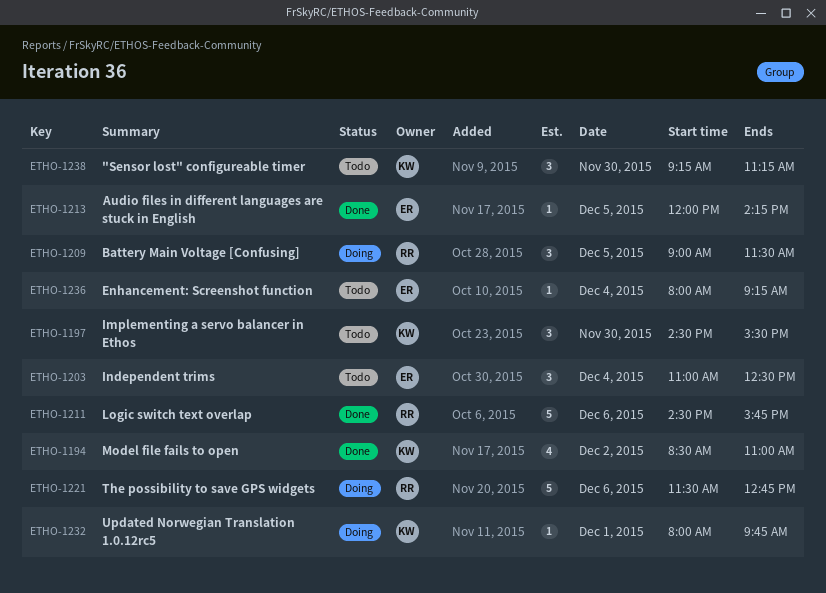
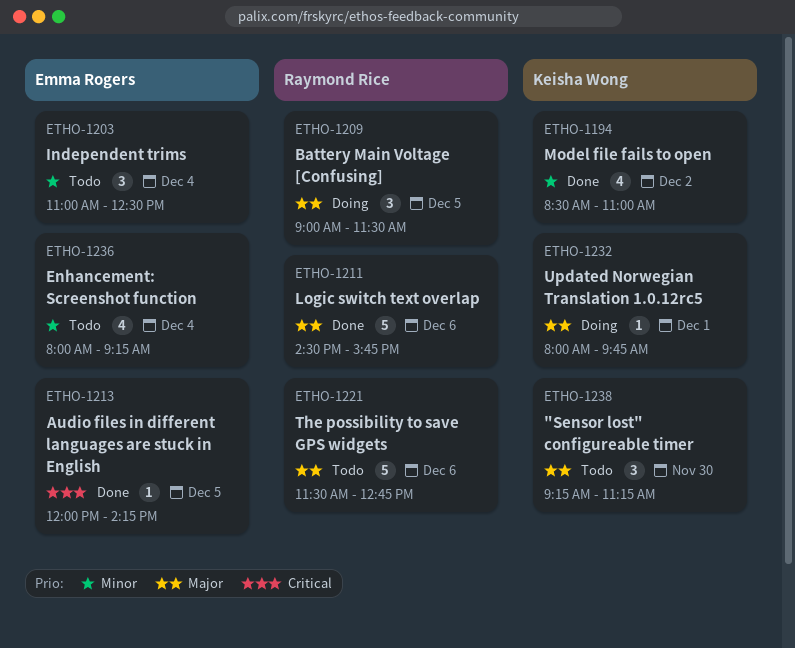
ETHO-1197: present -> none
ETHO-1221, status: Doing -> Todo
ETHO-1236, estimate: 1 -> 4

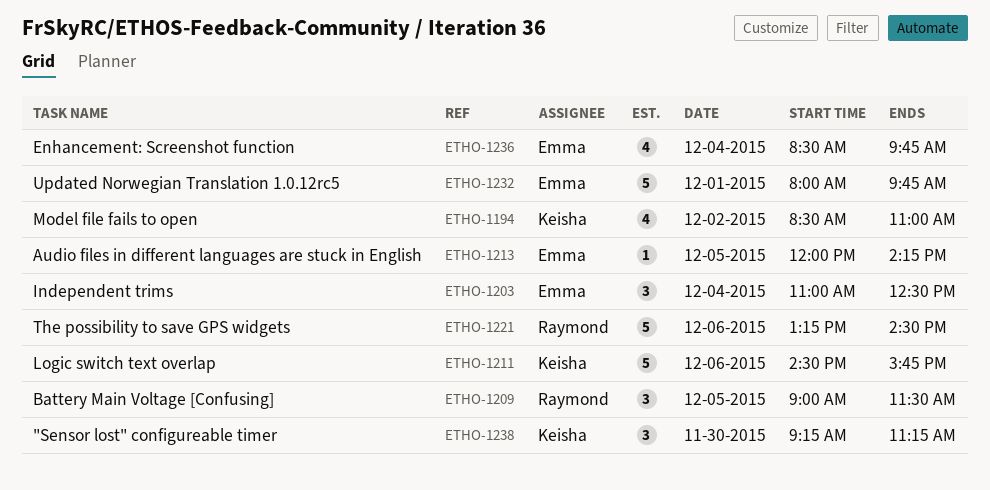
ETHO-1211, owner: Raymond Rice -> Keisha Wong
ETHO-1221, begins: 11:30 -> 13:15
ETHO-1221, ends: 12:45 -> 14:30
ETHO-1232, owner: Keisha Wong -> Emma Rogers
ETHO-1232, estimate: 1 -> 5
ETHO-1236, begins: 08:00 -> 08:30
ETHO-1236, ends: 09:15 -> 09:45

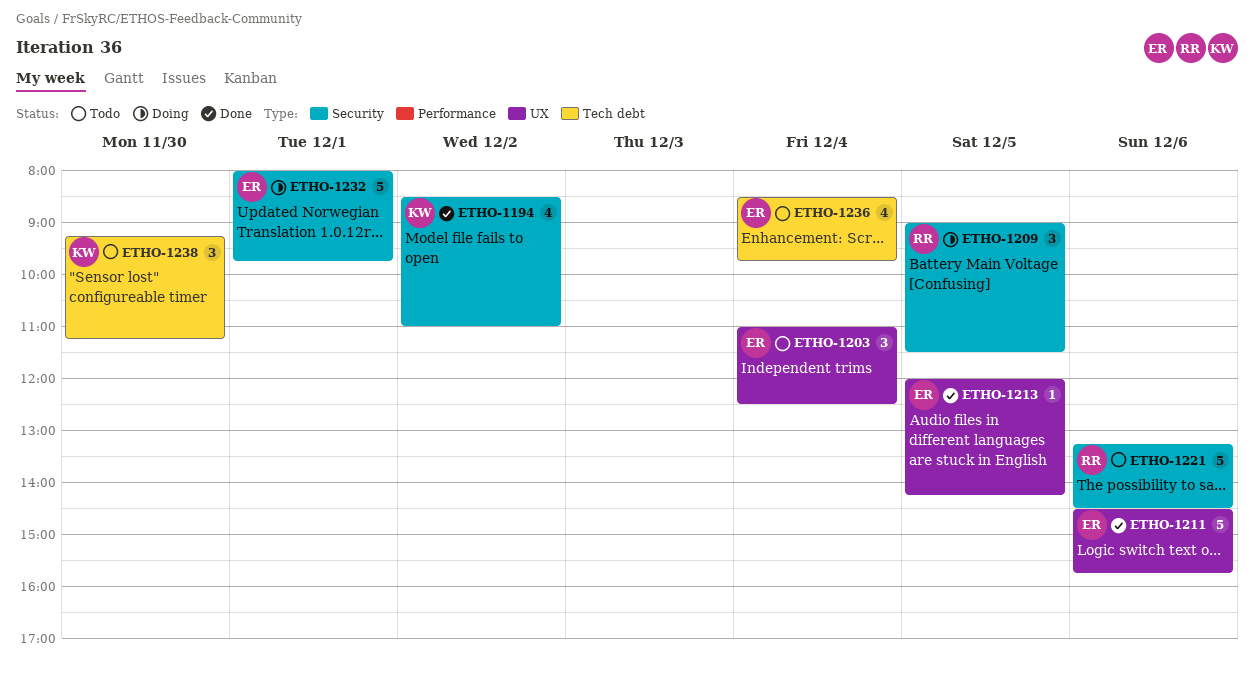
ETHO-1211, owner: Keisha -> Emma

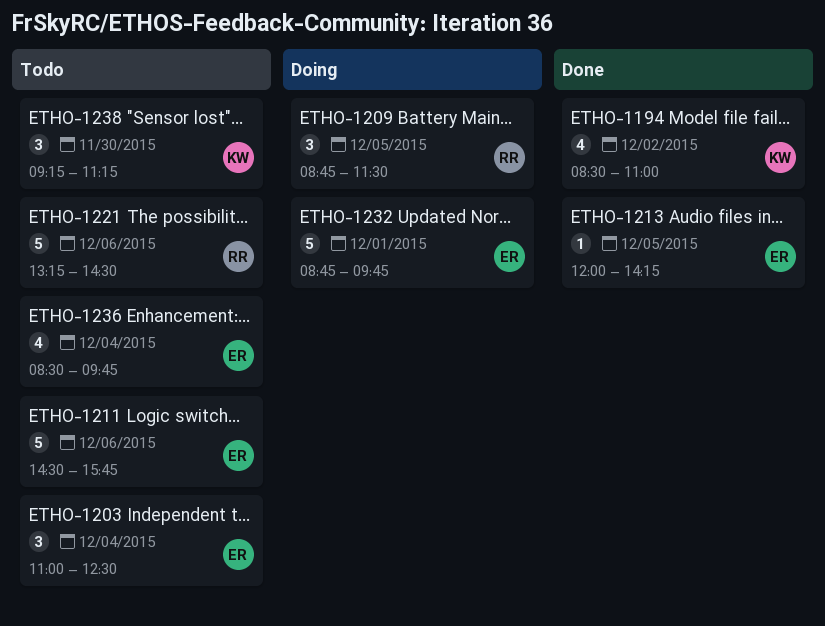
ETHO-1209, begins: 09:00 -> 08:45
ETHO-1211, status: Done -> Todo
ETHO-1232, begins: 08:00 -> 08:45

